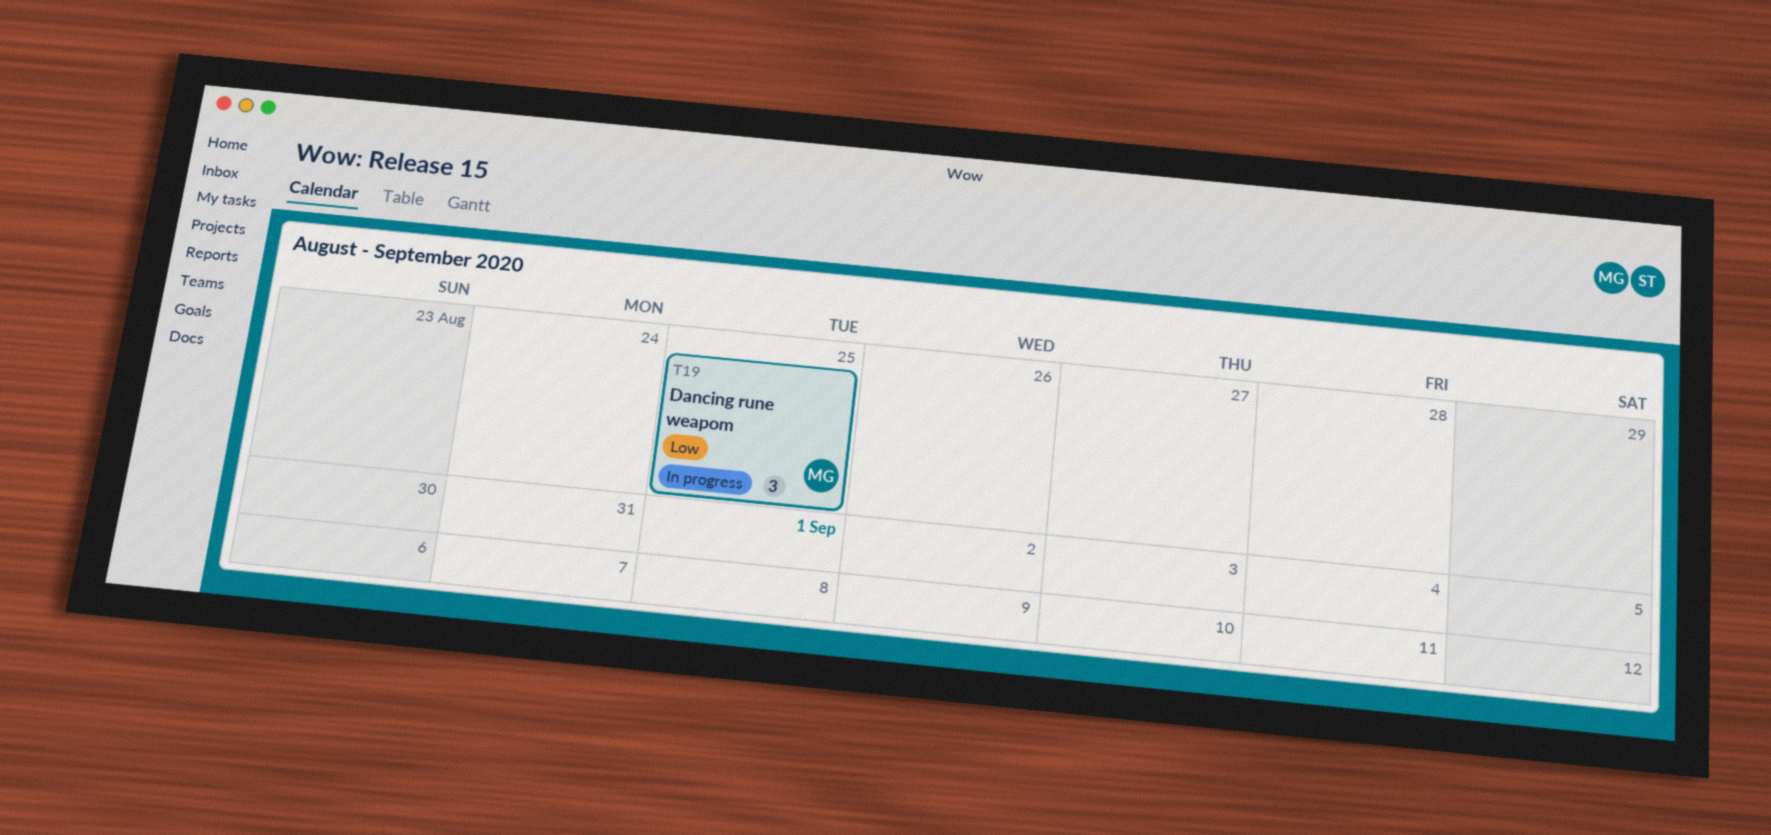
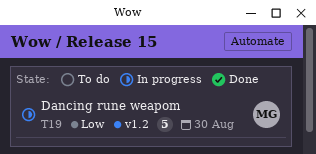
T19, estimate: 3 -> 5
T19, due: Aug 25 -> Aug 30

